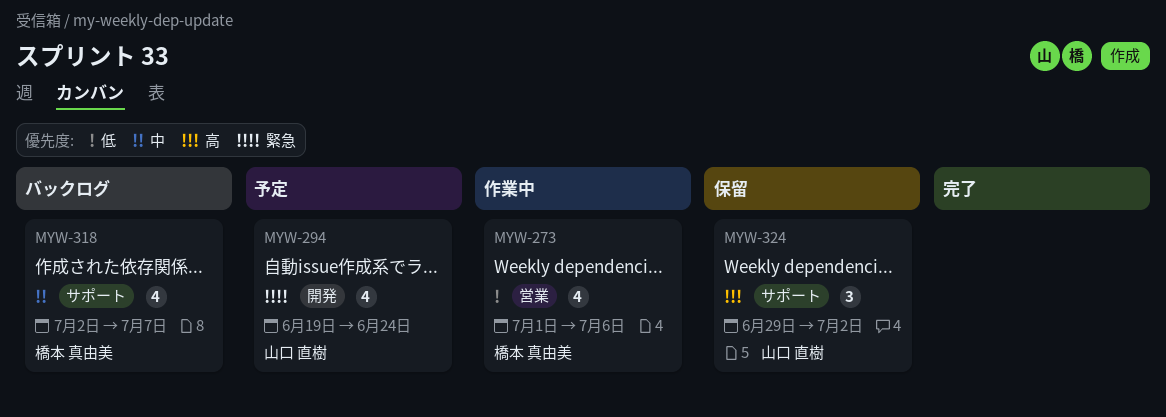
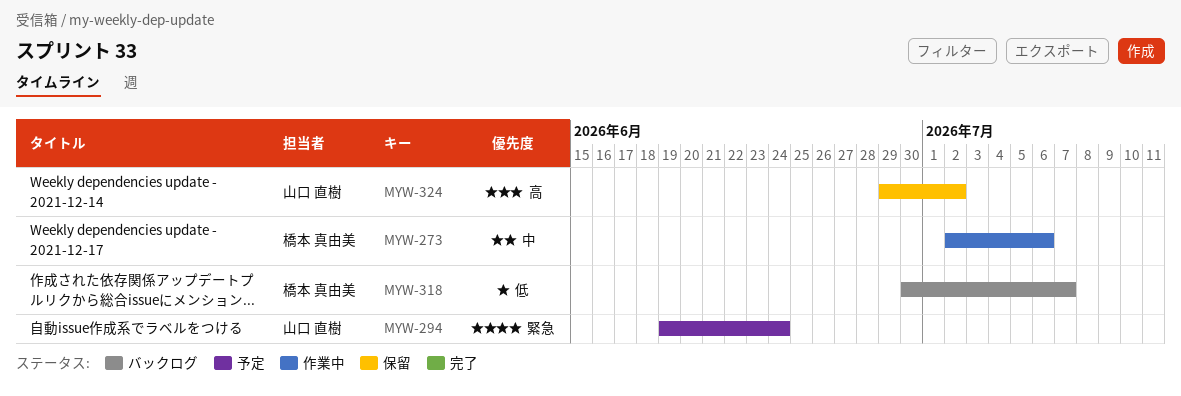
MYW-273, priority: 低 -> 中
MYW-273, start: Jul 1 -> Jul 2
MYW-318, priority: 中 -> 低
MYW-318, start: Jul 2 -> Jun 30

